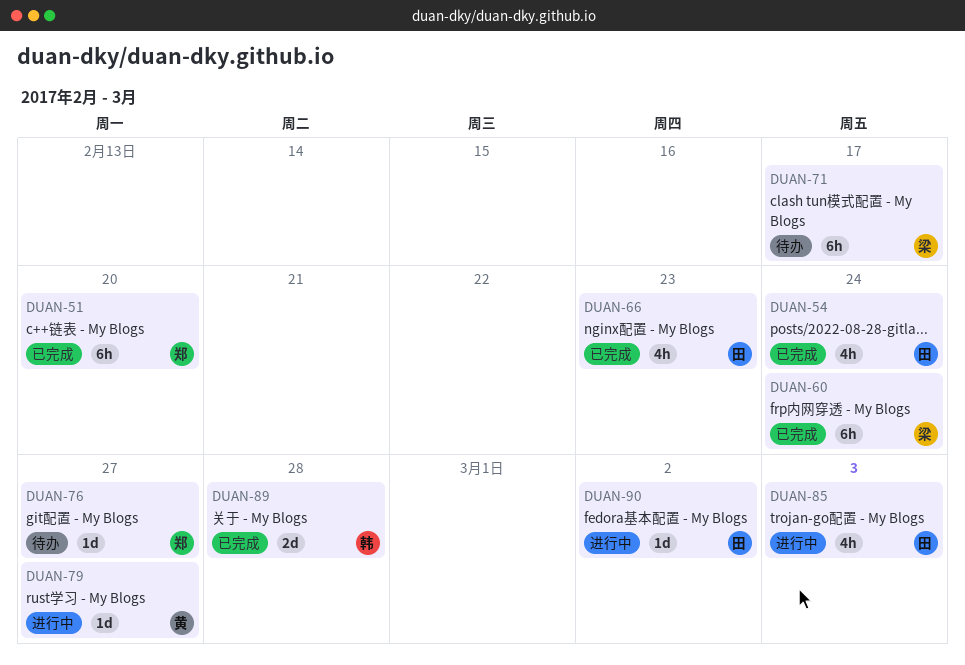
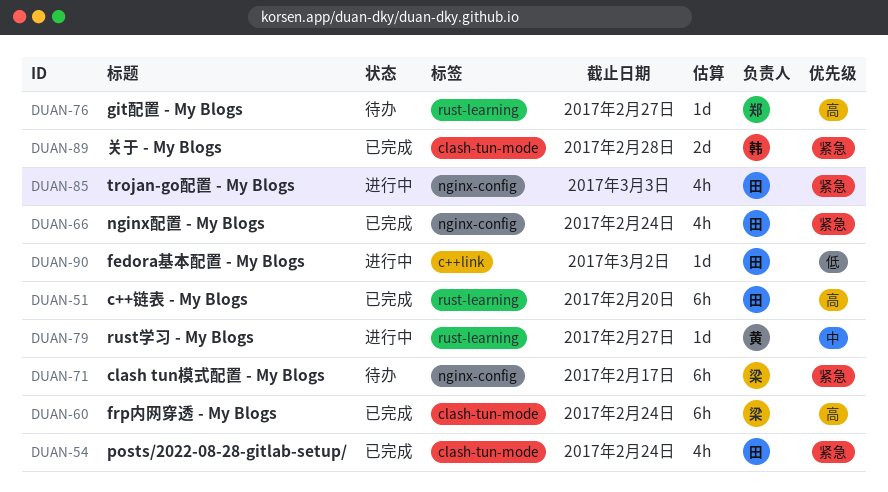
DUAN-51, owner: 郑 -> 田
DUAN-66, due: Feb 23 -> Feb 24

